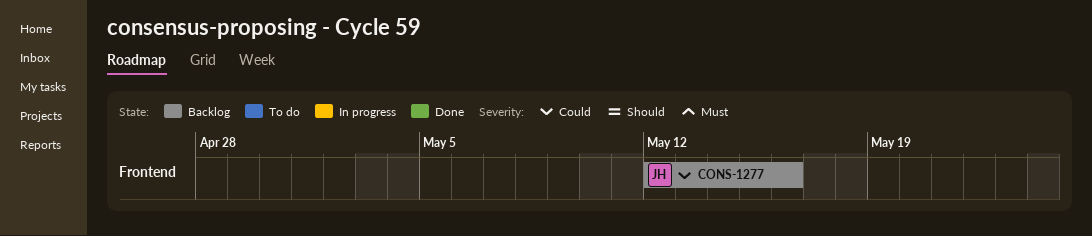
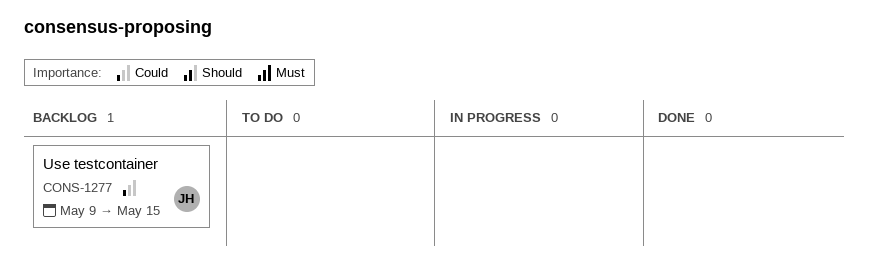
CONS-1277, start: May 12 -> May 9
CONS-1277, due: May 16 -> May 15

